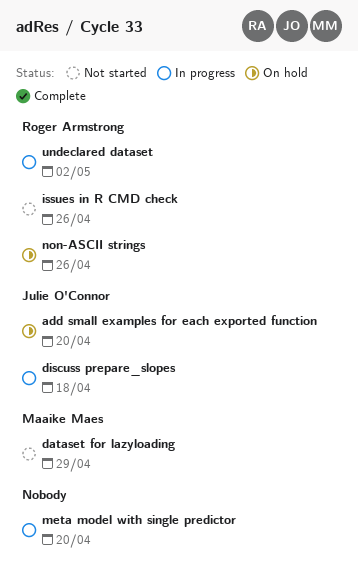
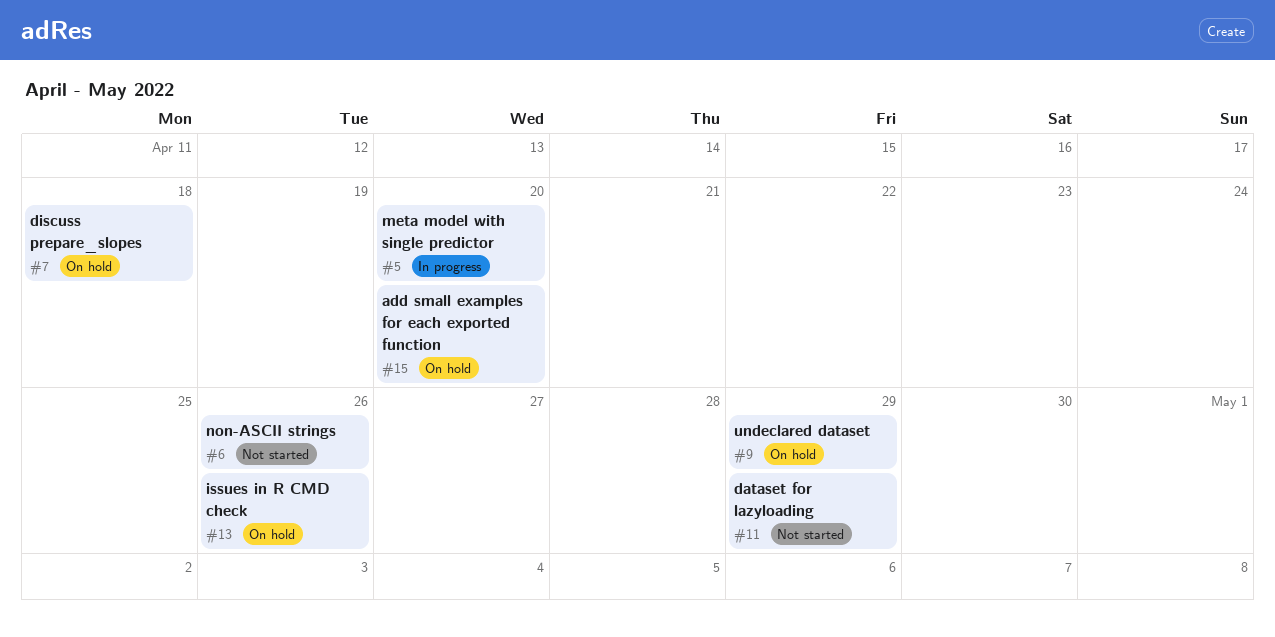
discuss prepare_slopes, status: In progress -> On hold
issues in R CMD check, status: Not started -> On hold
non-ASCII strings, status: On hold -> Not started
undeclared dataset, status: In progress -> On hold
undeclared dataset, due: May 2 -> Apr 29

